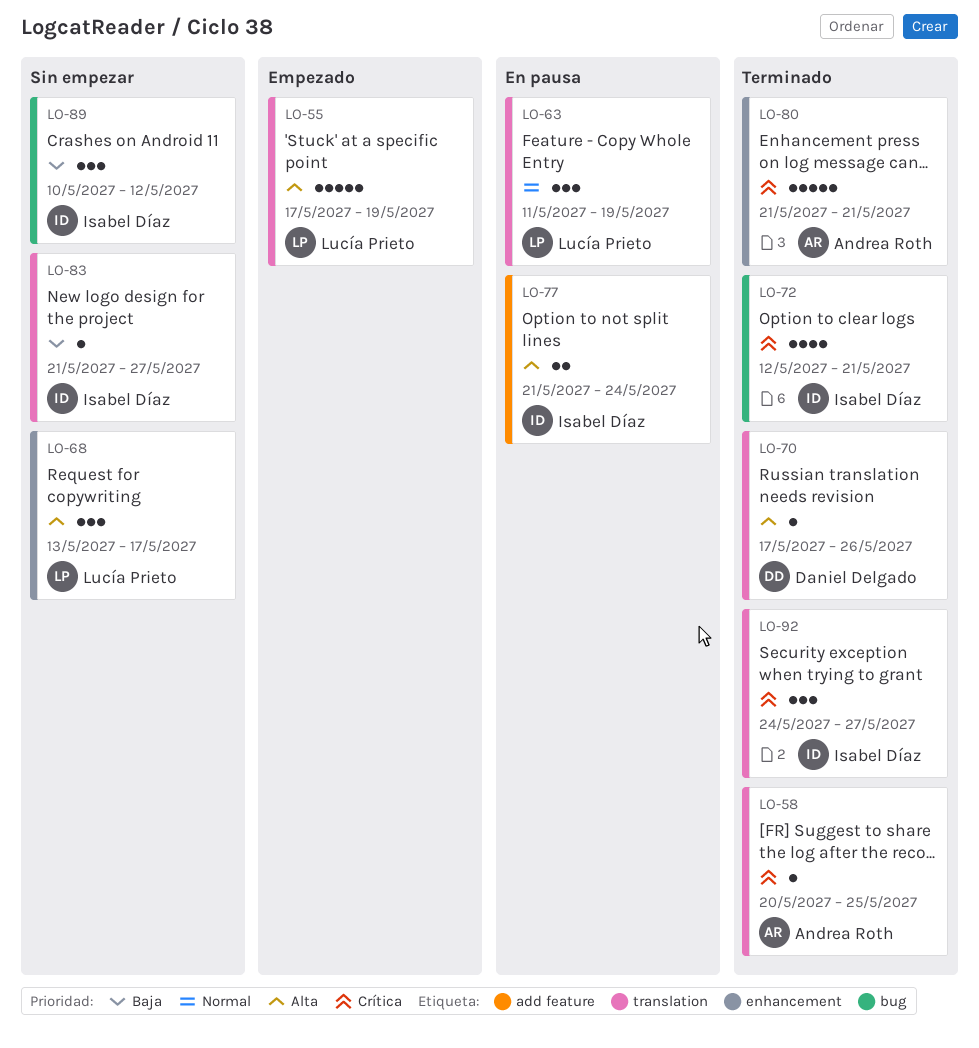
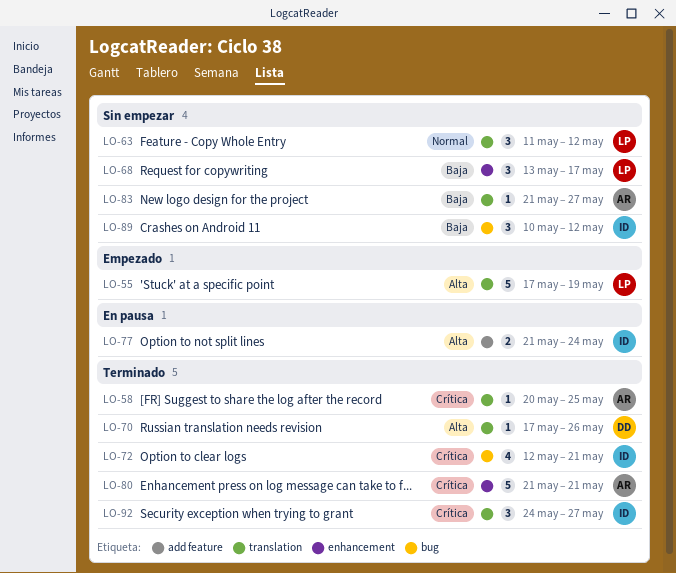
LO-63, status: En pausa -> Sin empezar
LO-63, due: May 19 -> May 12
LO-68, priority: Alta -> Baja
LO-83, owner: Isabel Díaz -> Andrea Roth

